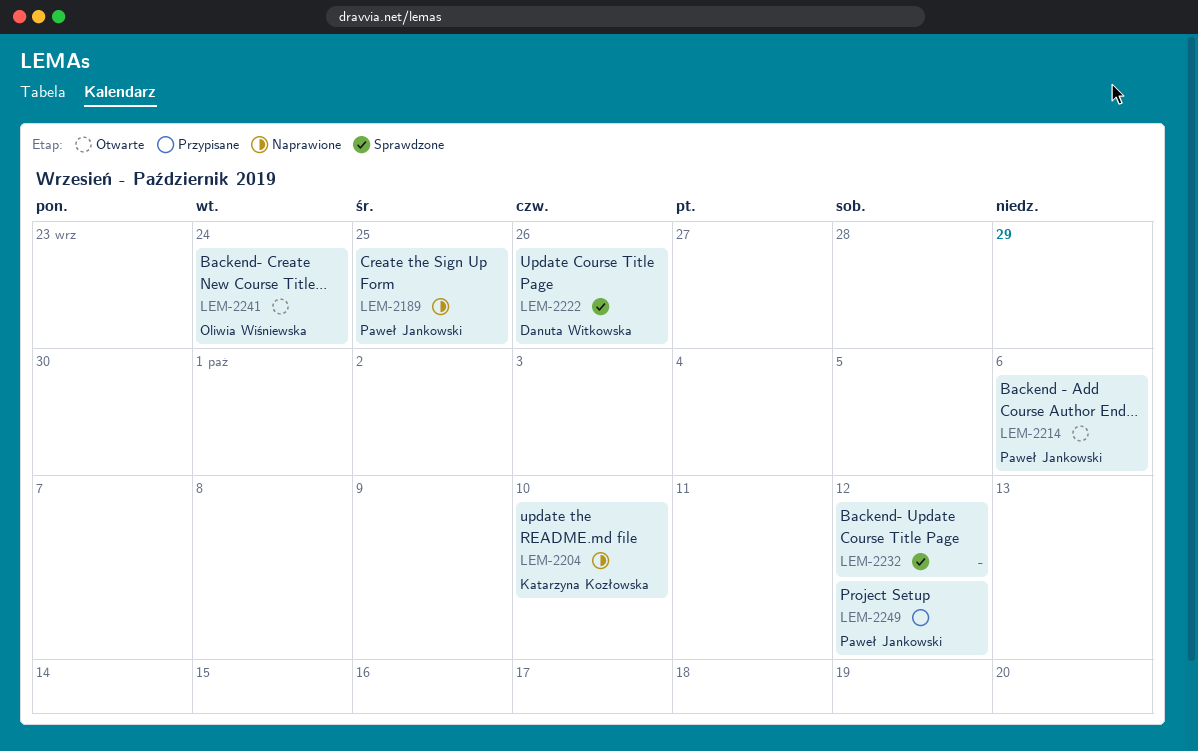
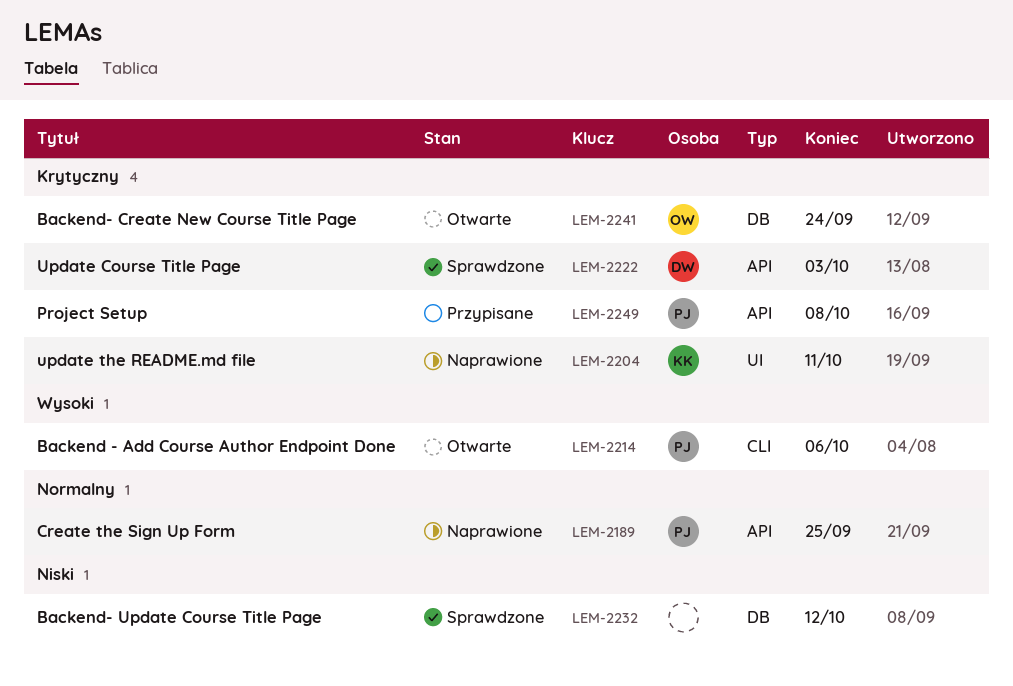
LEM-2204, due: Oct 10 -> Oct 11
LEM-2222, due: Sep 26 -> Oct 3
LEM-2249, due: Oct 12 -> Oct 8

